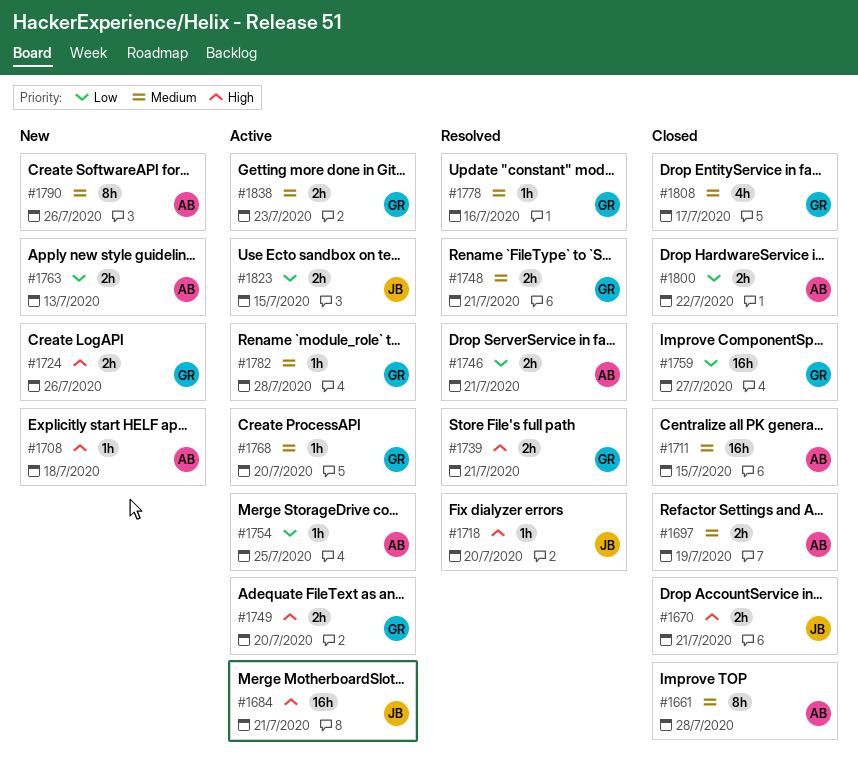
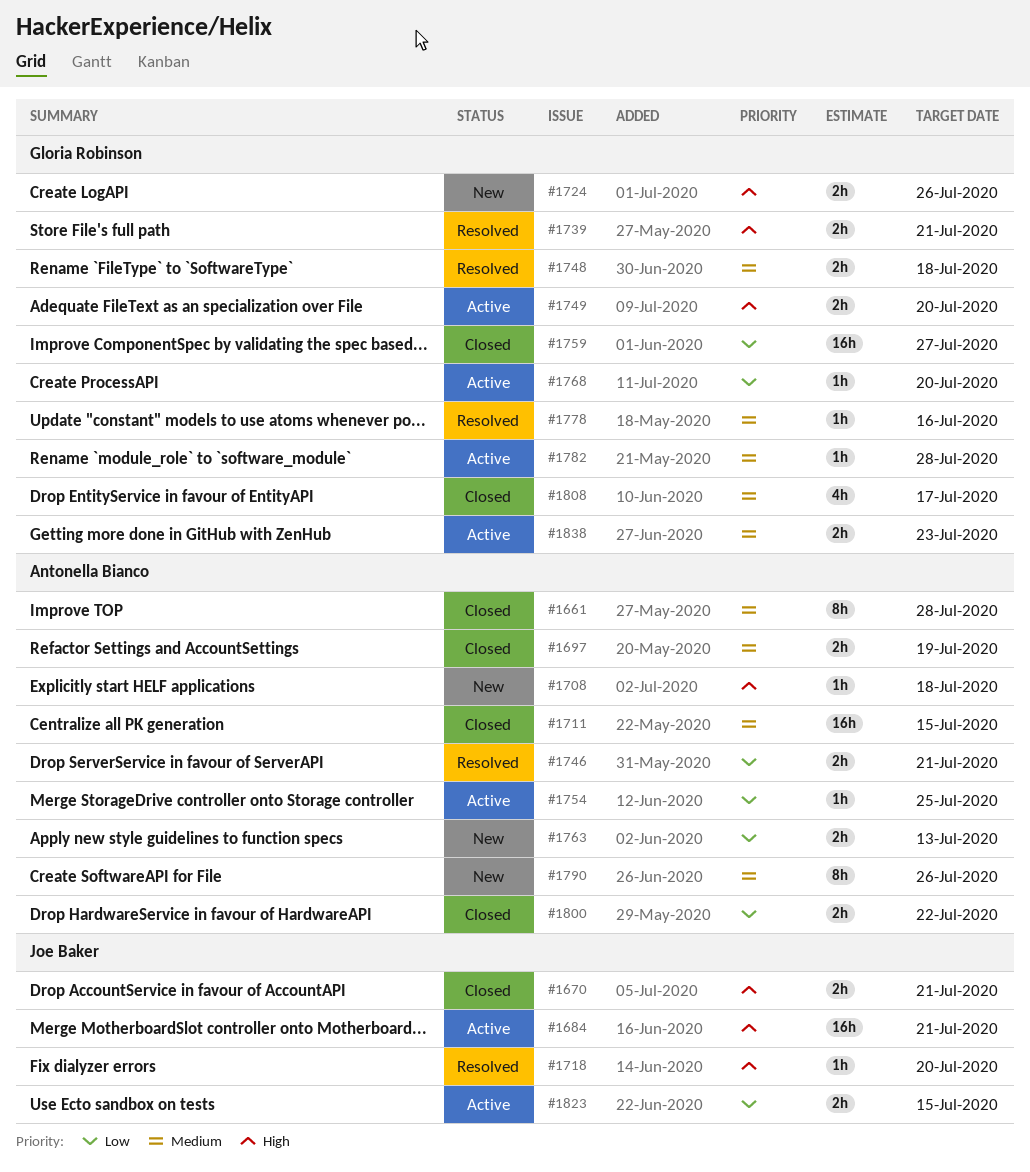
#1748, due: Jul 21 -> Jul 18
#1768, priority: Medium -> Low

